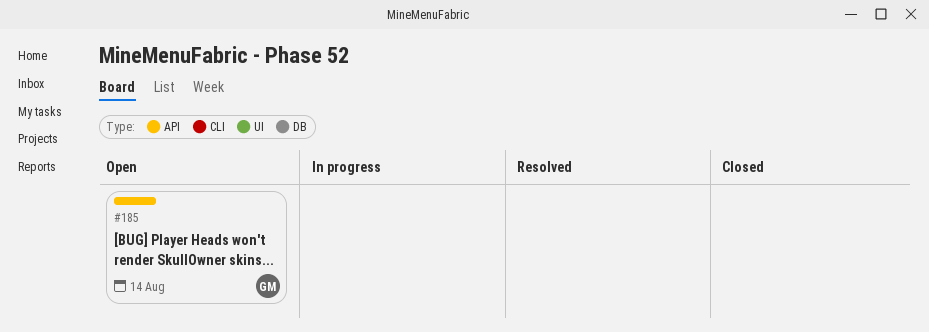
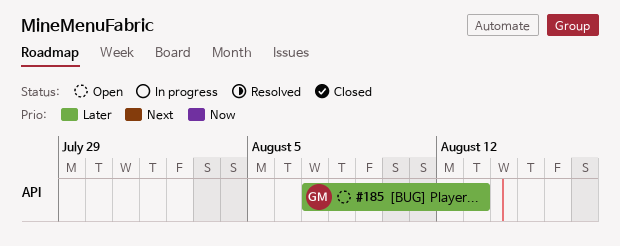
#185, due: Aug 14 -> Aug 13

